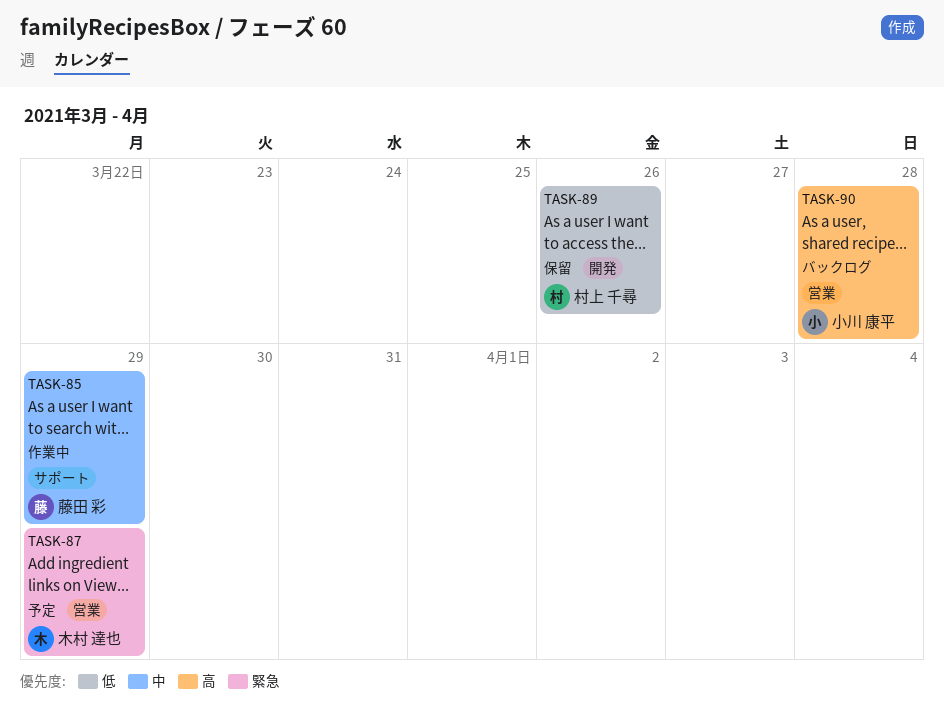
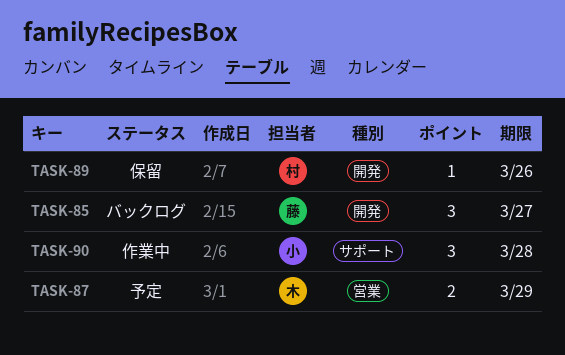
TASK-85, status: 作業中 -> バックログ
TASK-85, label: サポート -> 開発
TASK-85, due: Mar 29 -> Mar 27
TASK-90, status: バックログ -> 作業中
TASK-90, label: 営業 -> サポート

